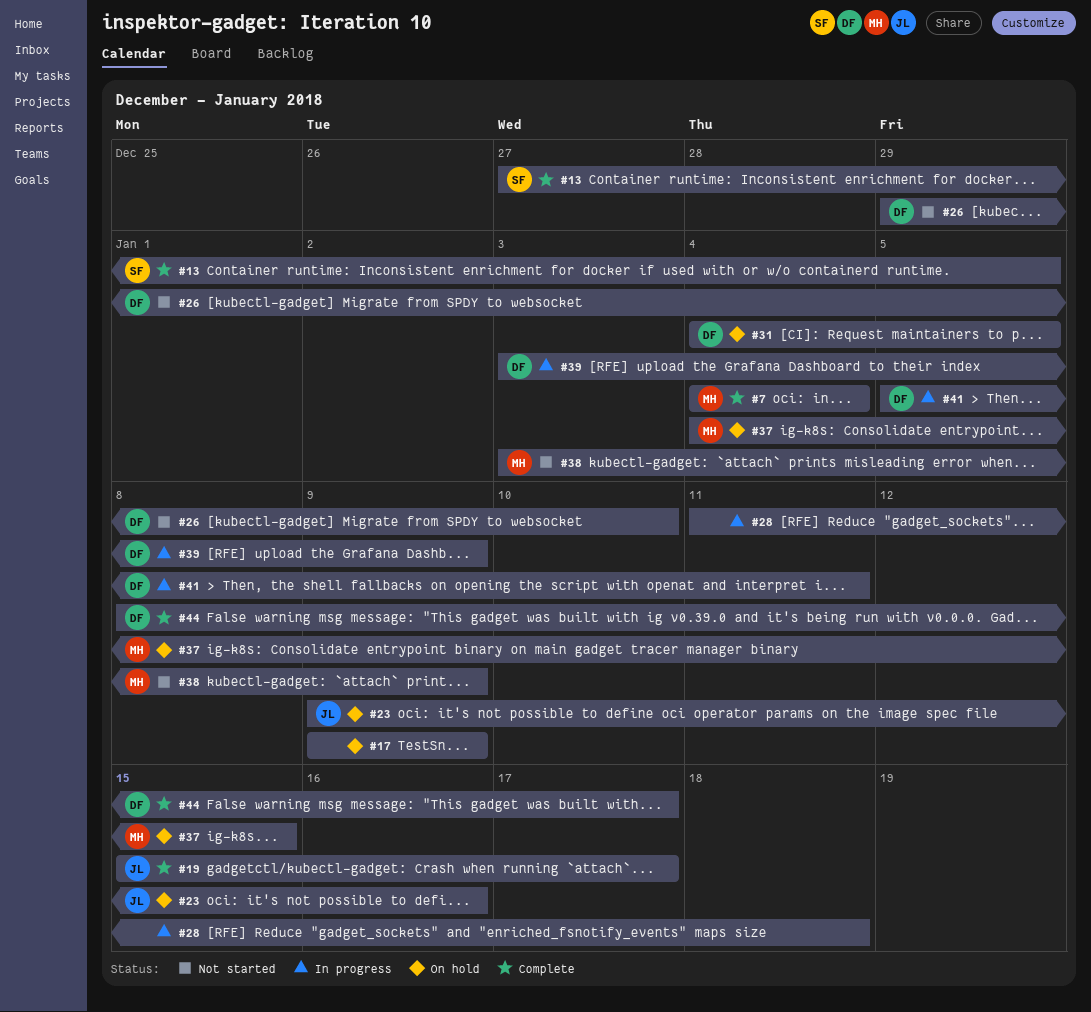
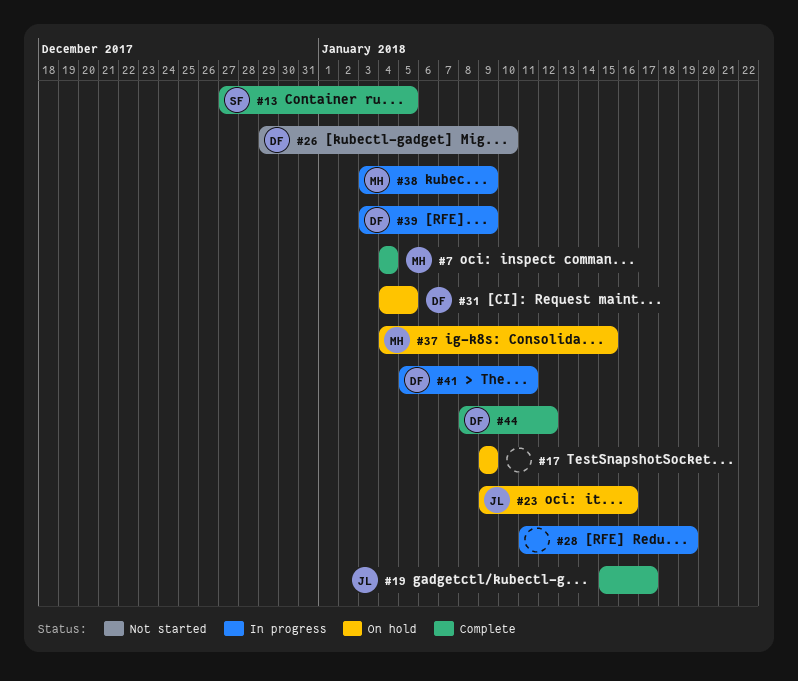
#28, due: Jan 18 -> Jan 19
#38, status: Not started -> In progress
#44, due: Jan 17 -> Jan 12

